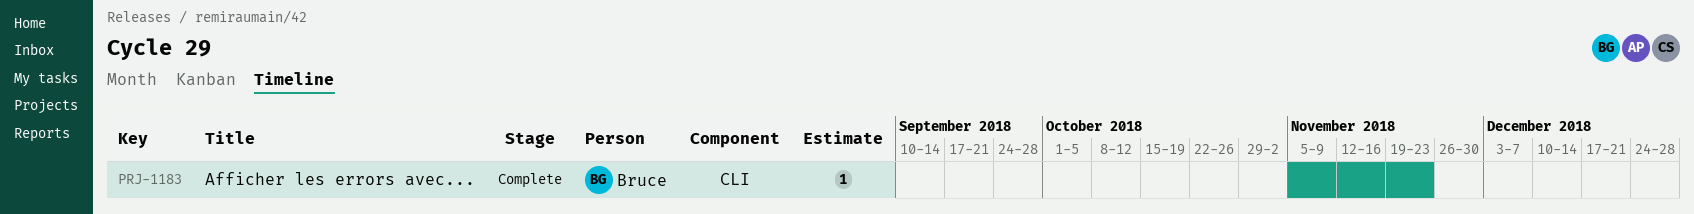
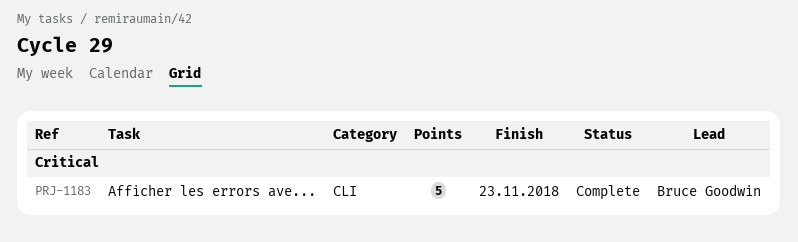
PRJ-1183, estimate: 1 -> 5

